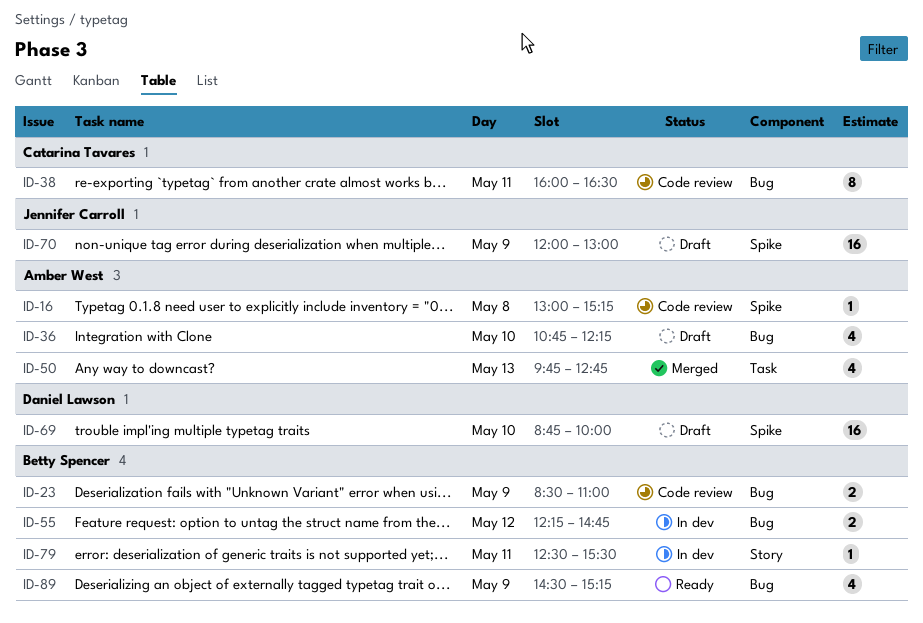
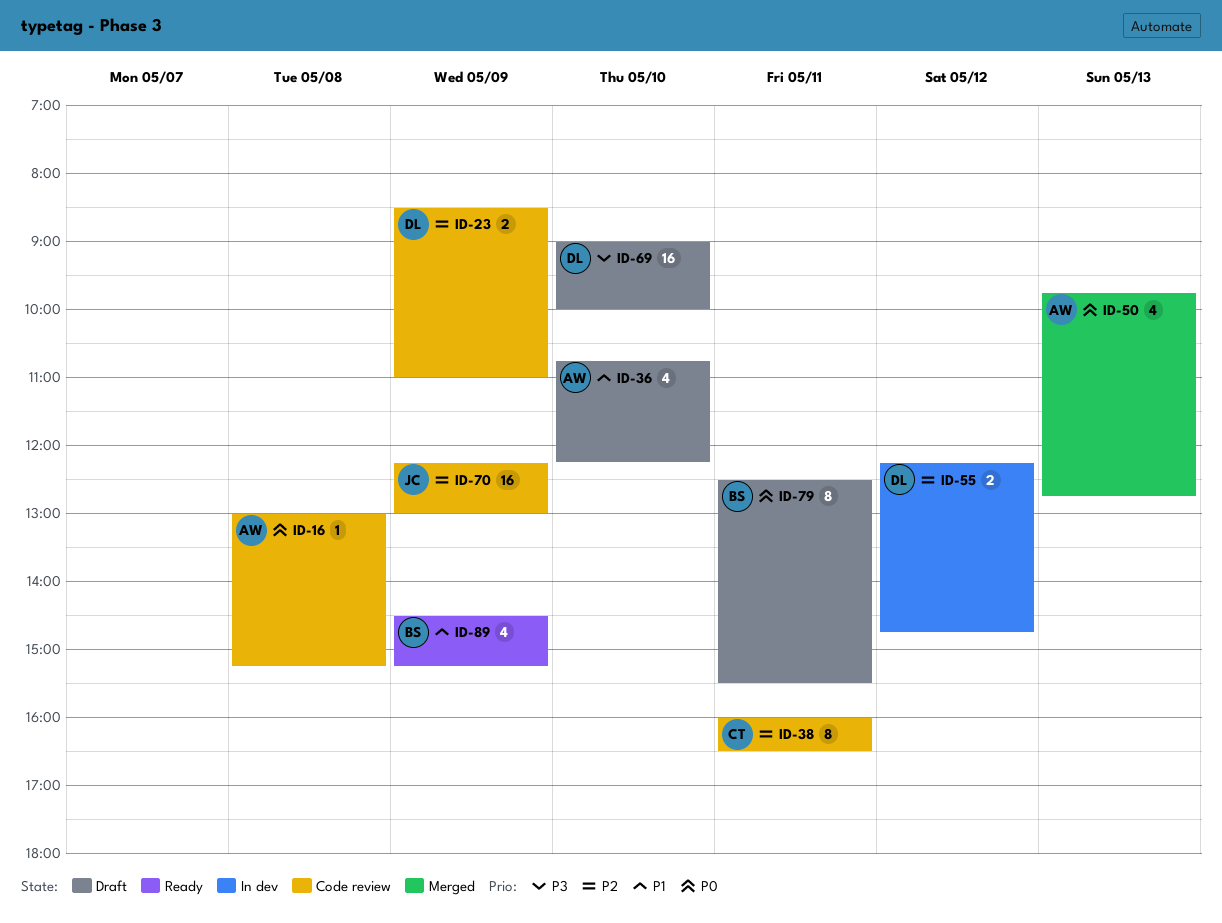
ID-23, owner: Betty Spencer -> Daniel Lawson
ID-55, owner: Betty Spencer -> Daniel Lawson
ID-69, begins: 08:45 -> 09:00
ID-70, status: Draft -> Code review
ID-70, begins: 12:00 -> 12:15
ID-79, status: In dev -> Draft
ID-79, estimate: 1 -> 8

